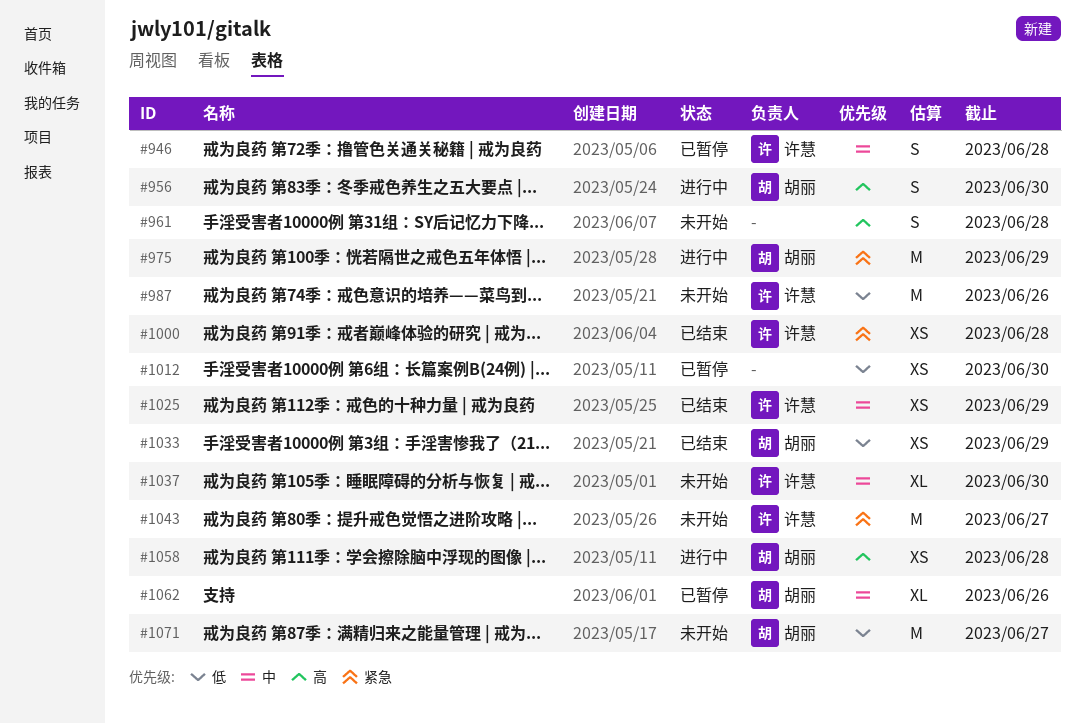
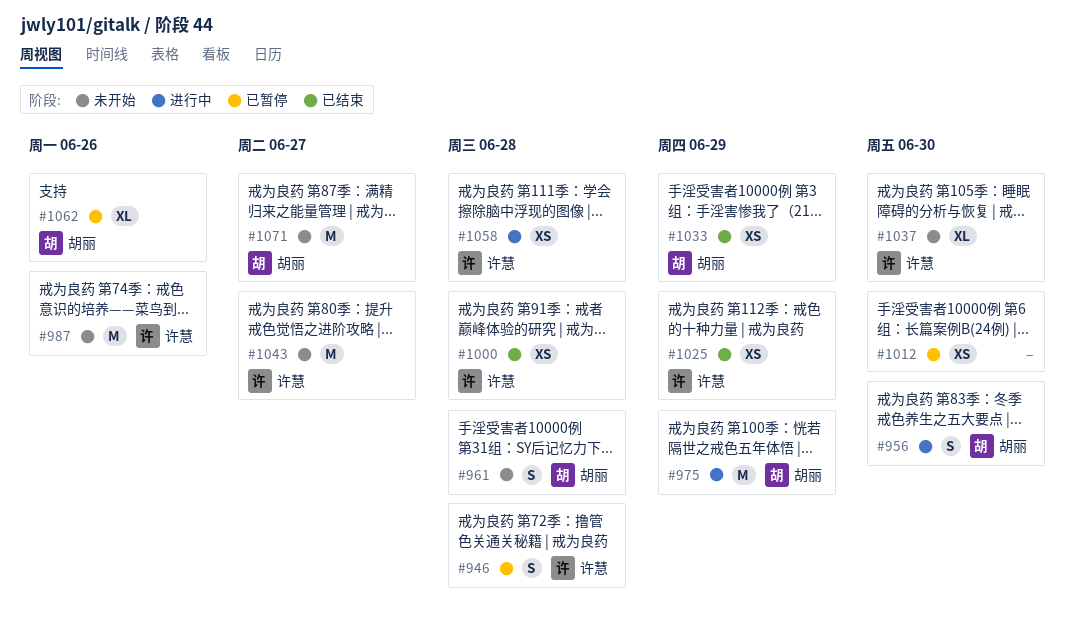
#961, owner: none -> 胡丽
#1058, owner: 胡丽 -> 许慧

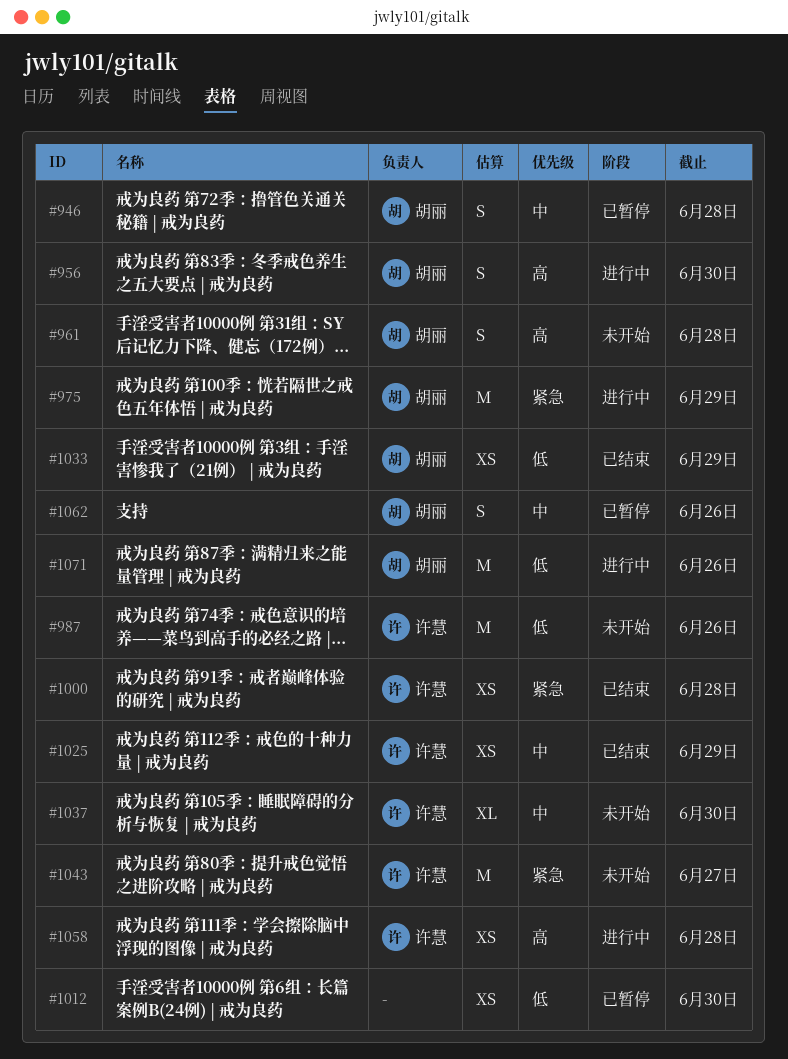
#946, owner: 许慧 -> 胡丽
#1062, estimate: XL -> S
#1071, status: 未开始 -> 进行中
#1071, due: Jun 27 -> Jun 26

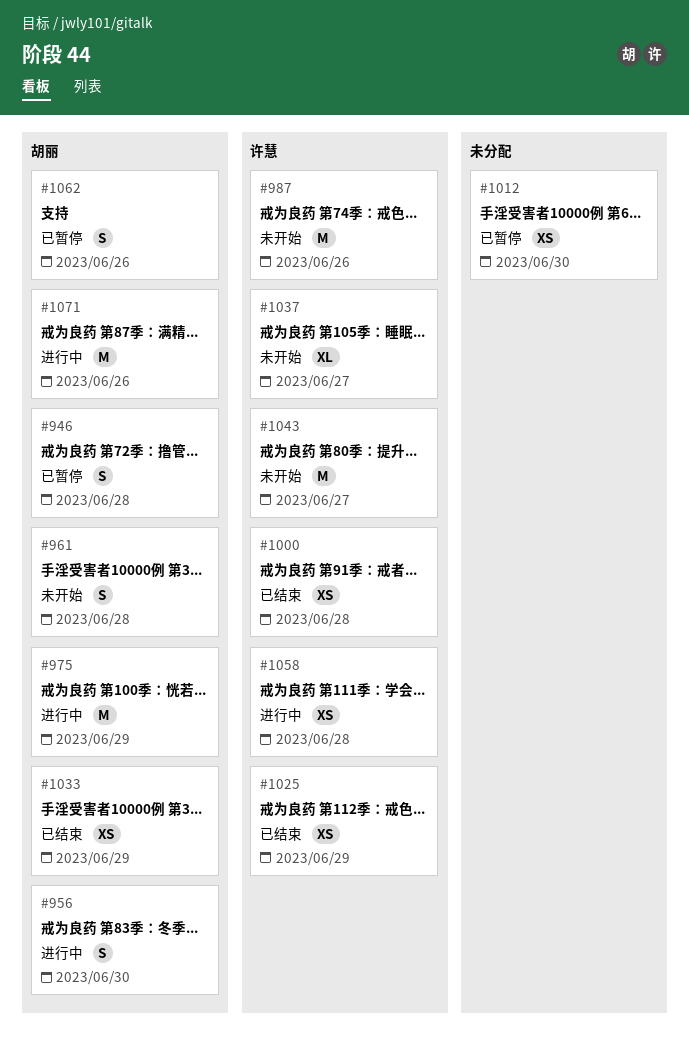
#1037, due: Jun 30 -> Jun 27

